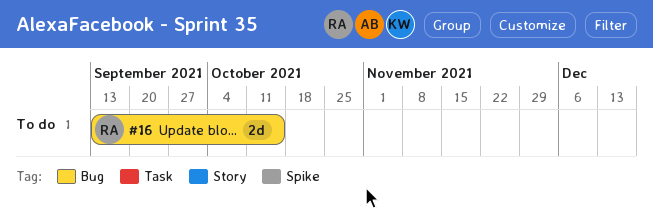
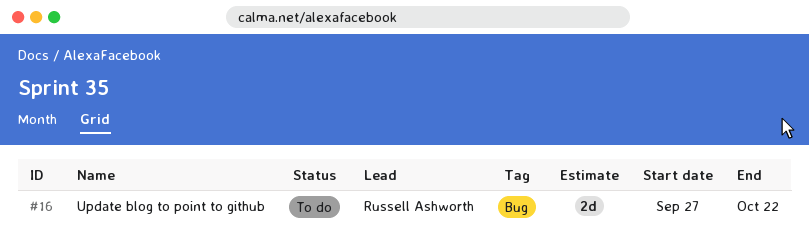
#16, start: Sep 13 -> Sep 27
#16, due: Oct 15 -> Oct 22

